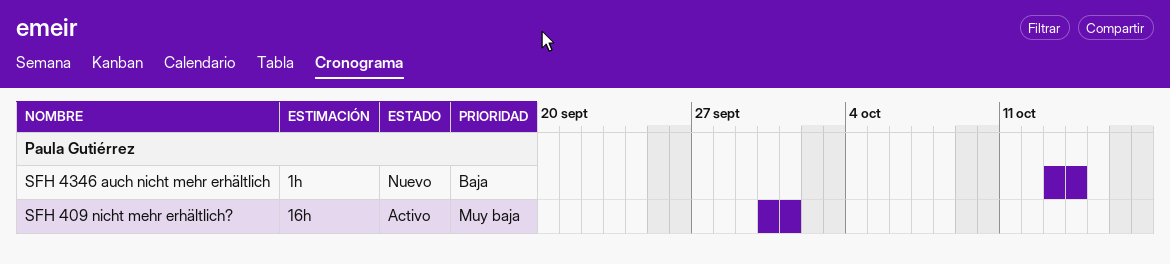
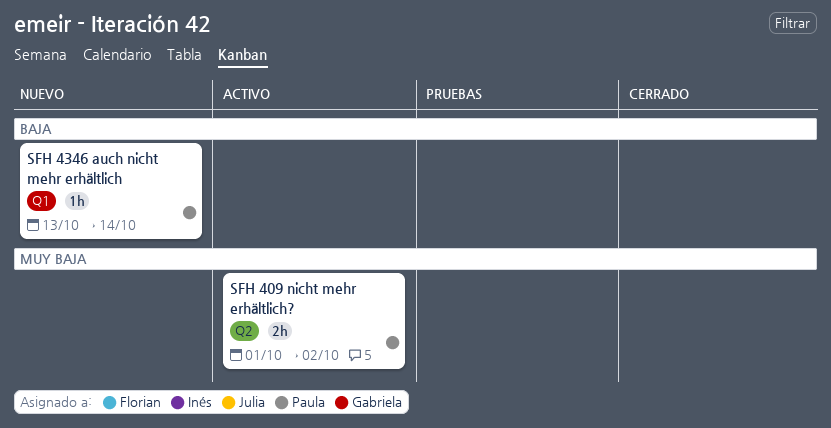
SFH 409 nicht mehr erhältlich?, estimate: 16h -> 2h
SFH 409 nicht mehr erhältlich?, start: Sep 30 -> Oct 1
SFH 409 nicht mehr erhältlich?, due: Oct 1 -> Oct 2

